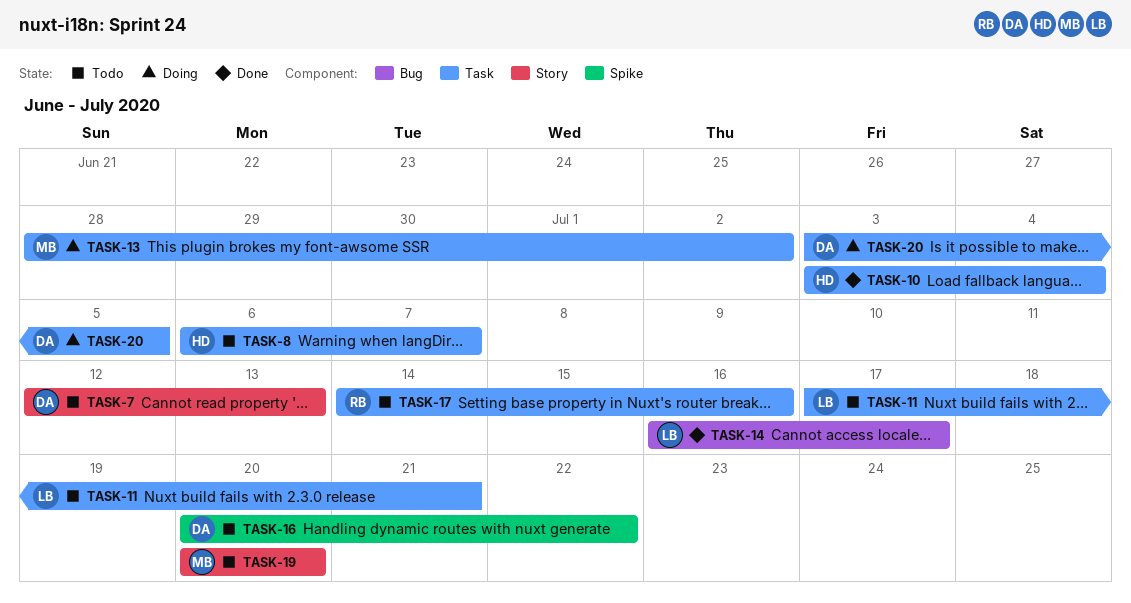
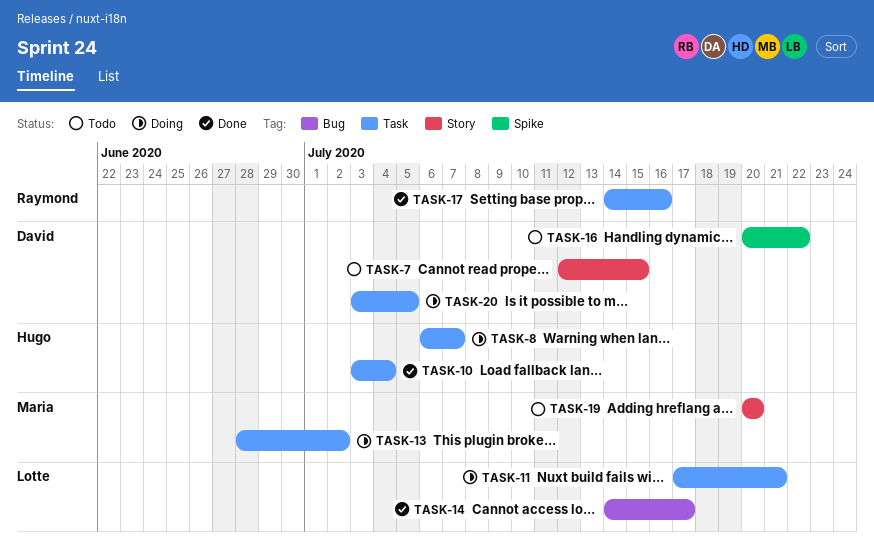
TASK-7, due: Jul 13 -> Jul 15
TASK-8, status: Todo -> Doing
TASK-11, status: Todo -> Doing
TASK-14, start: Jul 16 -> Jul 14
TASK-17, status: Todo -> Done

